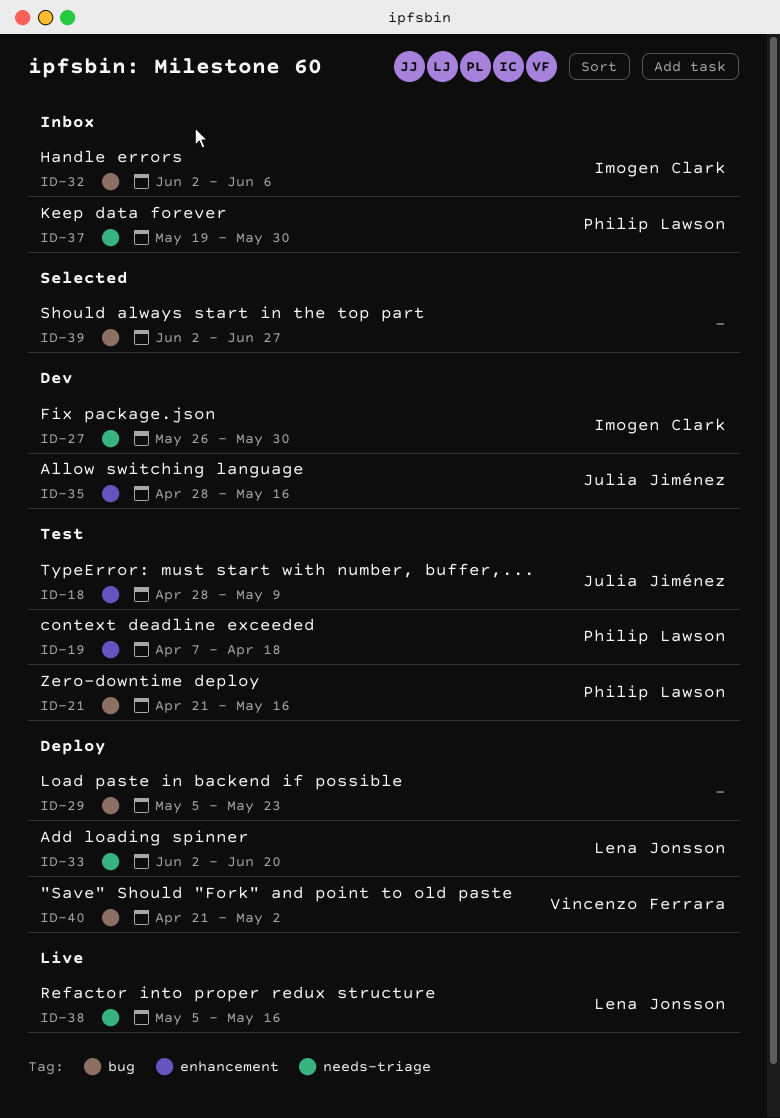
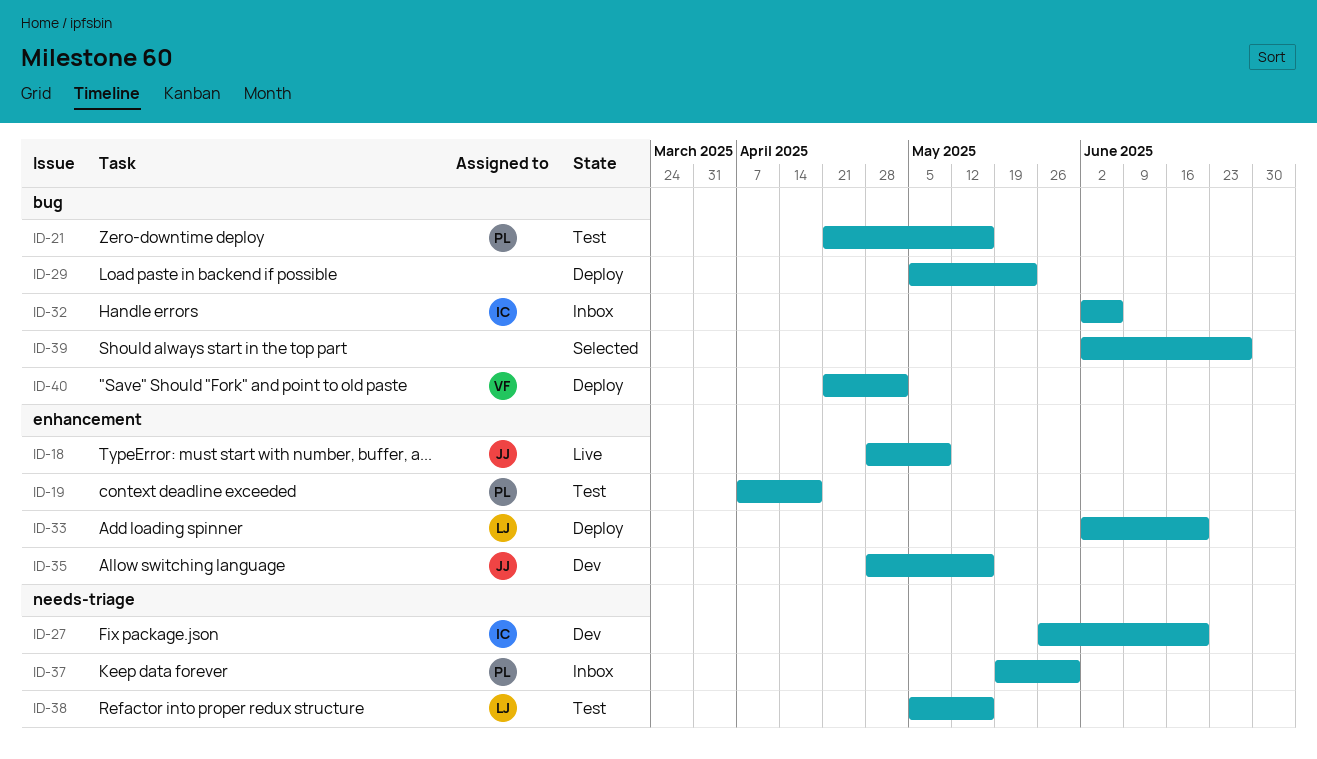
ID-18, status: Test -> Live
ID-27, due: May 30 -> Jun 20
ID-33, label: needs-triage -> enhancement
ID-38, status: Live -> Test

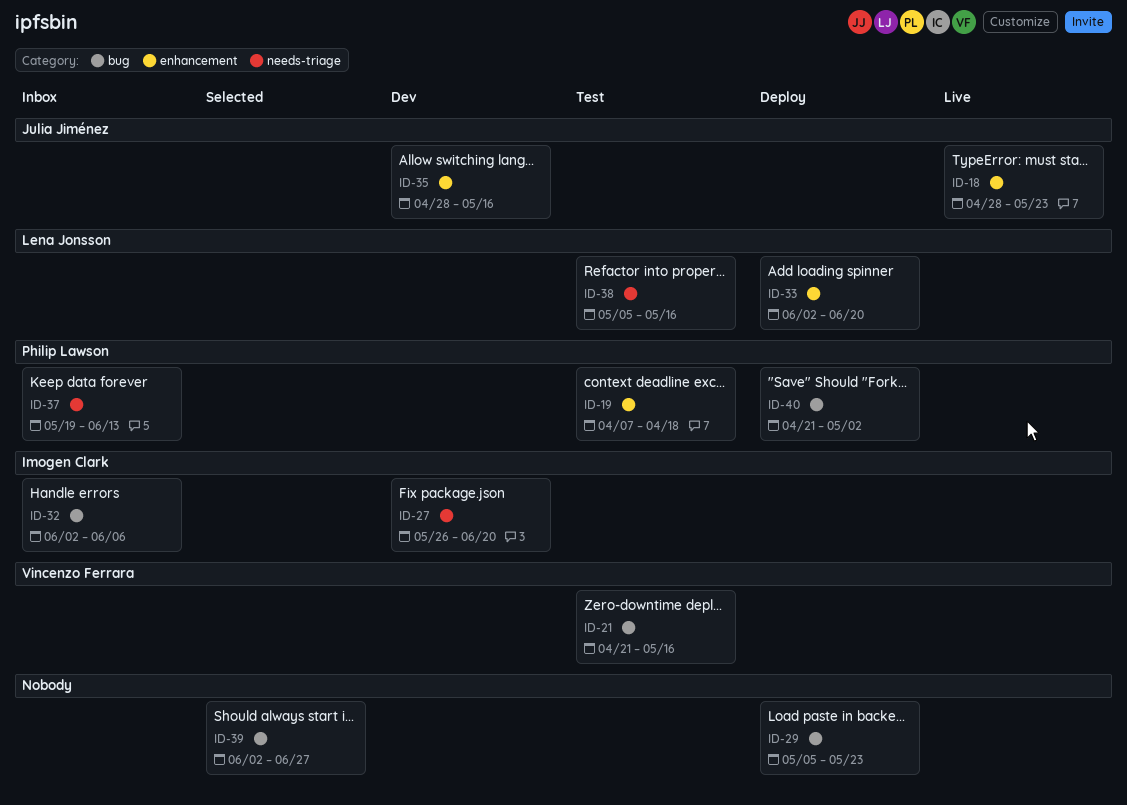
ID-18, due: May 9 -> May 23
ID-21, owner: Philip Lawson -> Vincenzo Ferrara
ID-37, due: May 30 -> Jun 13
ID-40, owner: Vincenzo Ferrara -> Philip Lawson

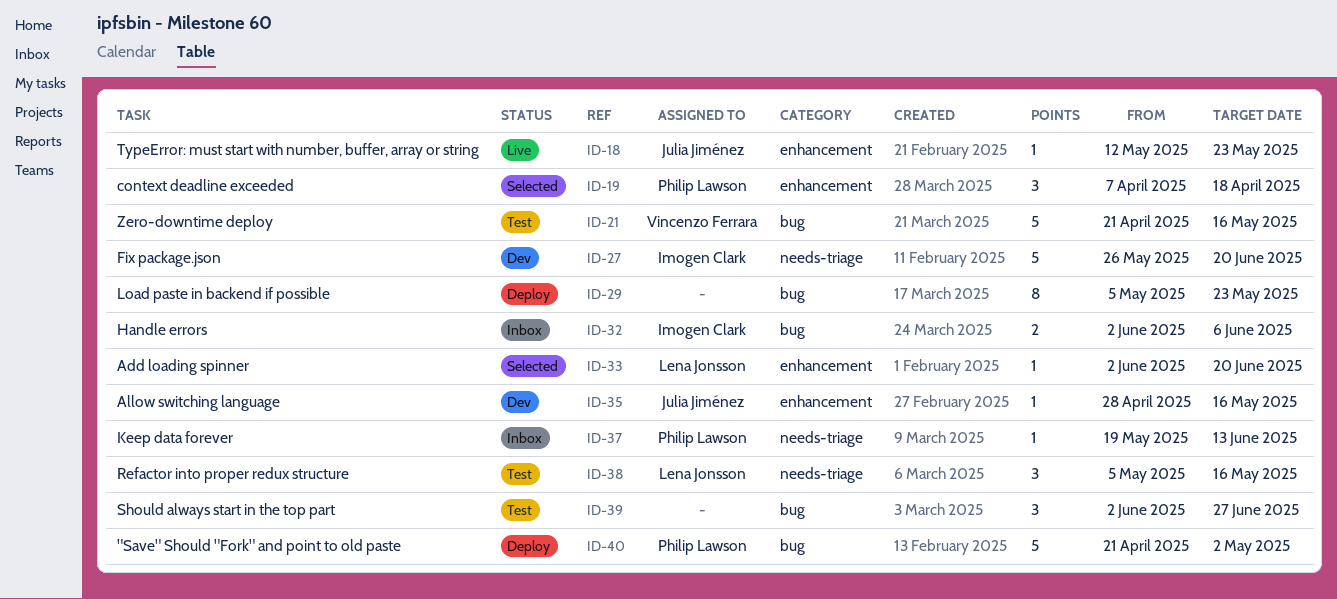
ID-18, start: Apr 28 -> May 12
ID-19, status: Test -> Selected
ID-33, status: Deploy -> Selected
ID-39, status: Selected -> Test

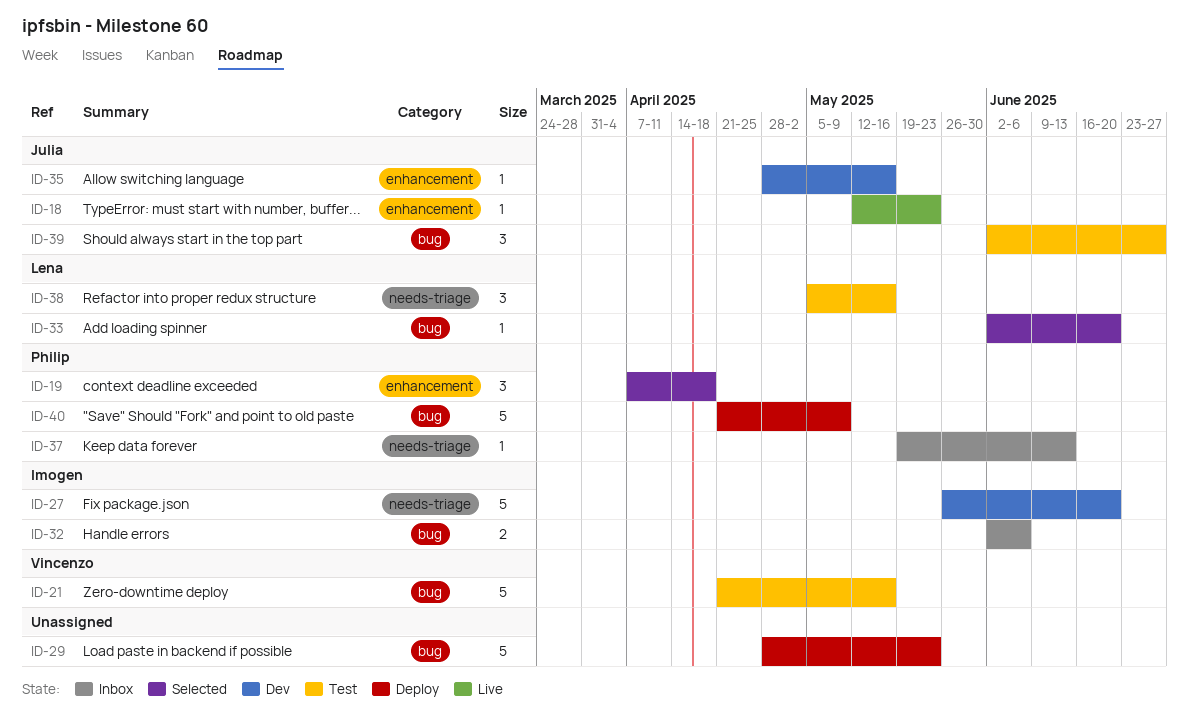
ID-29, estimate: 8 -> 5
ID-29, start: May 5 -> Apr 28
ID-33, label: enhancement -> bug
ID-39, owner: none -> Julia Jiménez
ID-40, due: May 2 -> May 9

